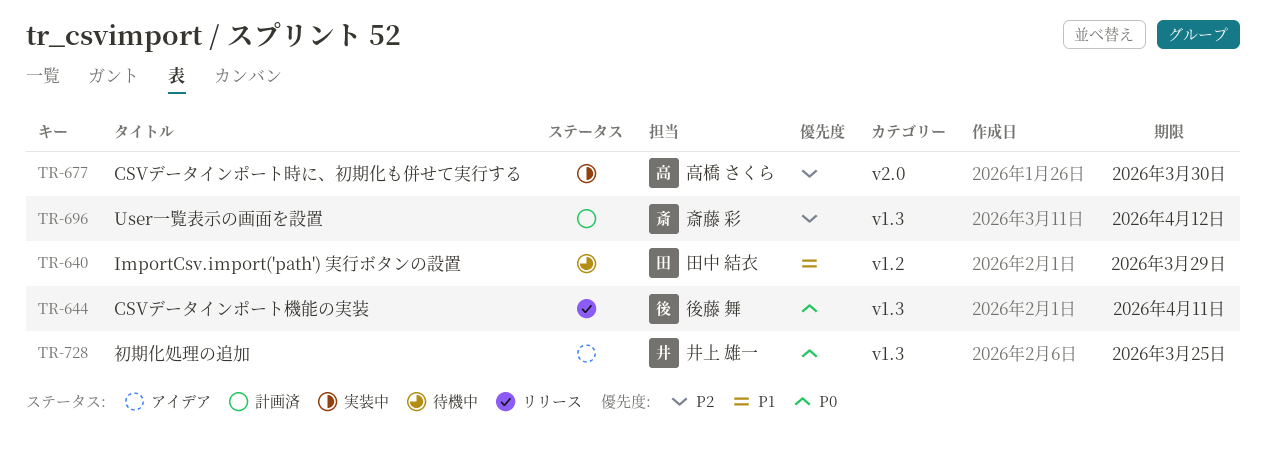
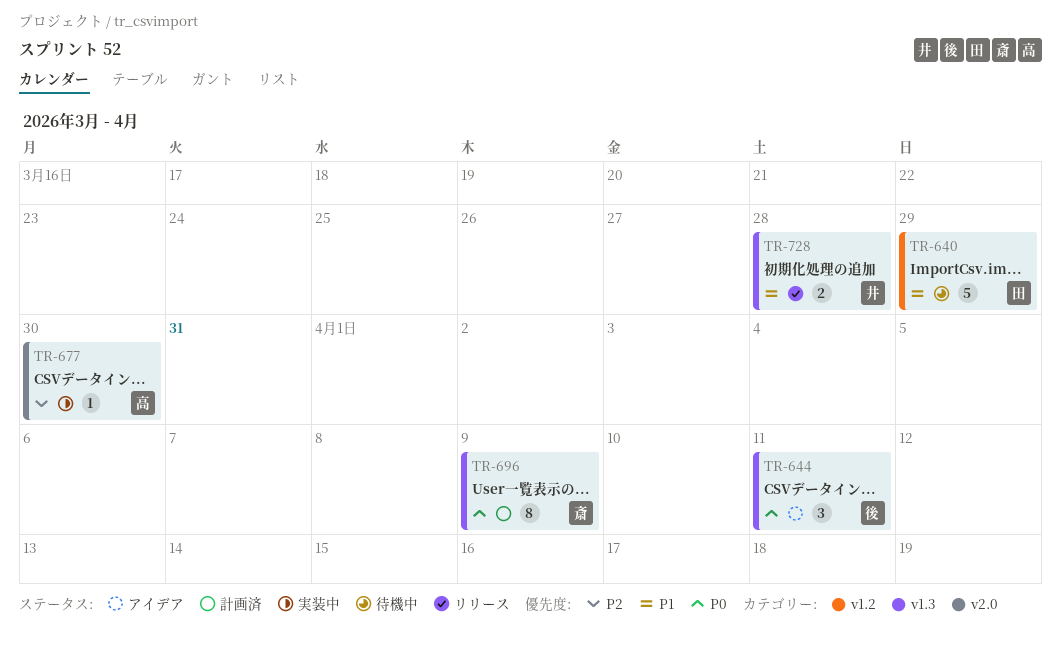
TR-644, status: リリース -> アイデア
TR-696, priority: P2 -> P0
TR-696, due: Apr 12 -> Apr 9
TR-728, status: アイデア -> リリース
TR-728, priority: P0 -> P1
TR-728, due: Mar 25 -> Mar 28

